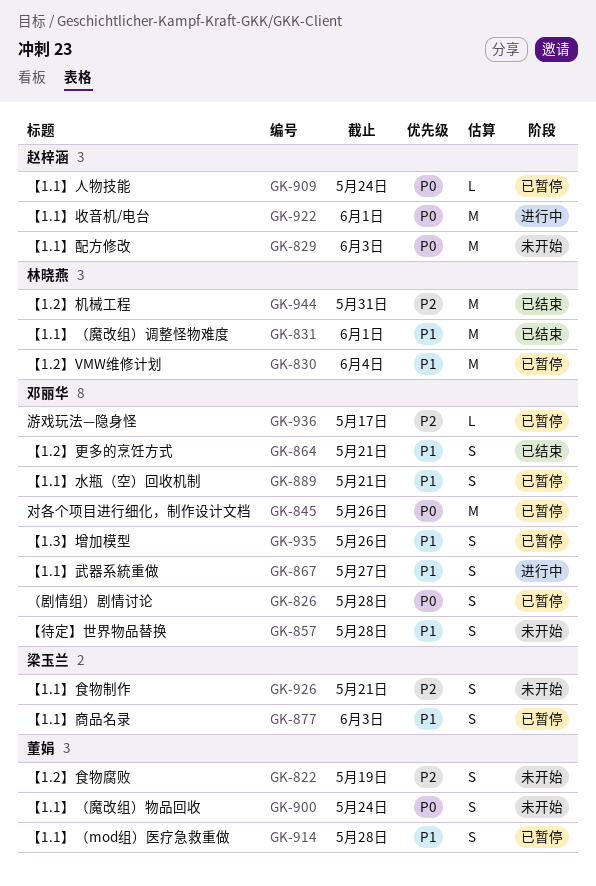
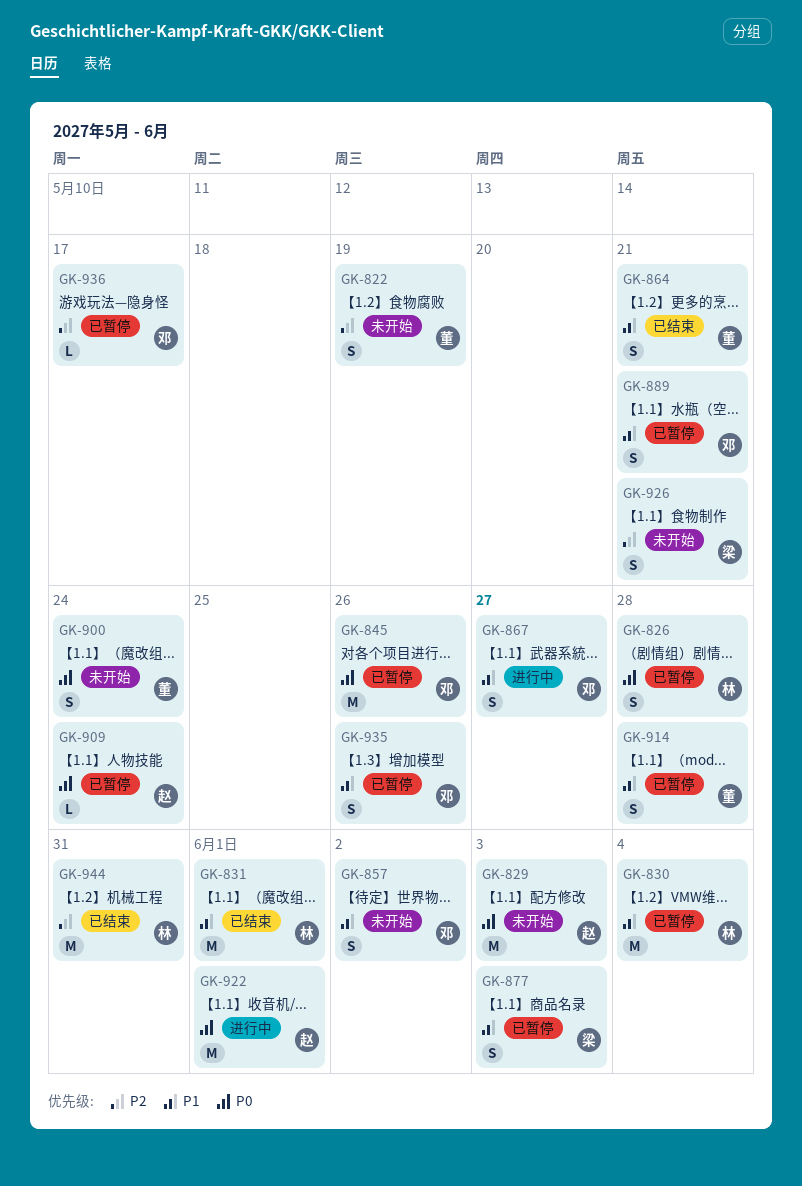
GK-826, owner: 邓丽华 -> 林晓燕
GK-857, due: May 28 -> Jun 2
GK-864, owner: 邓丽华 -> 董娟

